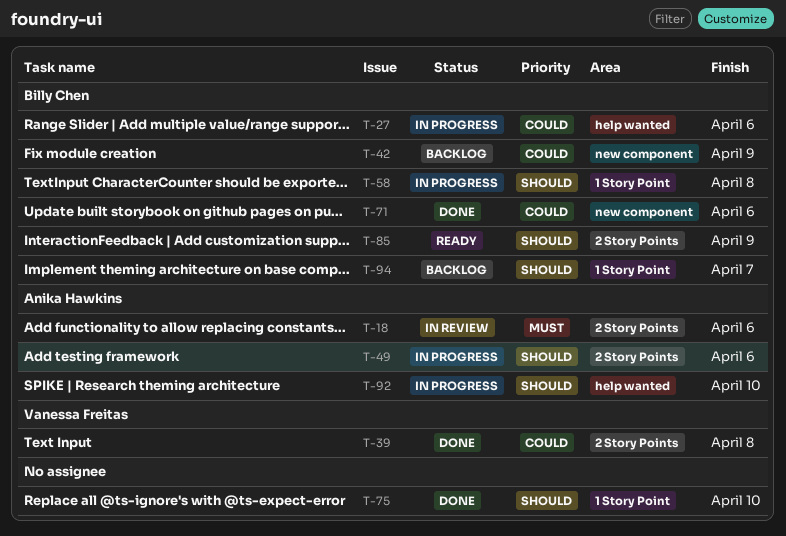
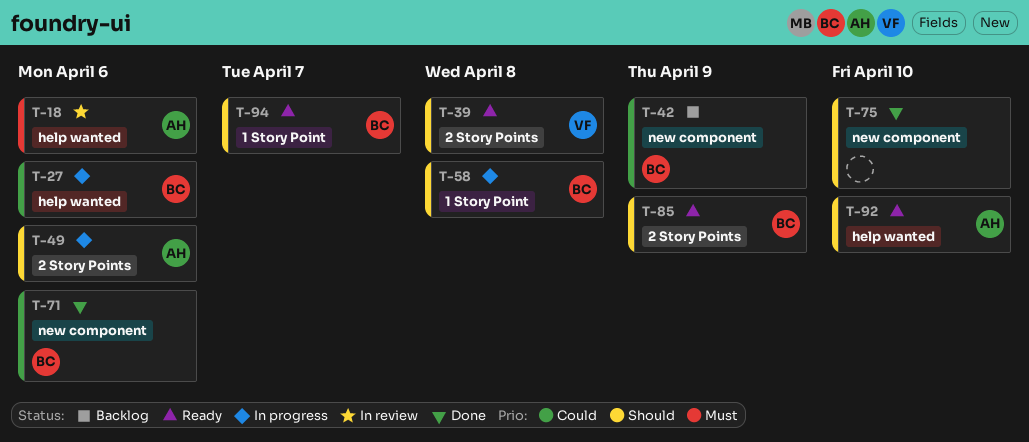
T-18, label: 2 Story Points -> help wanted
T-39, status: Done -> Ready
T-39, priority: Could -> Should
T-75, label: 1 Story Point -> new component
T-92, status: In progress -> Ready
T-94, status: Backlog -> Ready

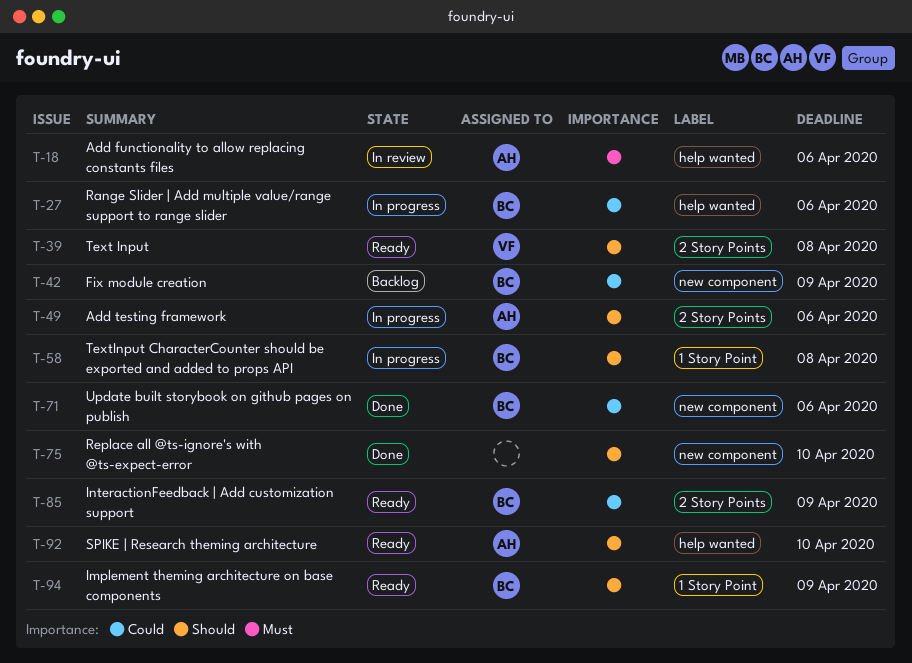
T-85, priority: Should -> Could
T-94, due: Apr 7 -> Apr 9

